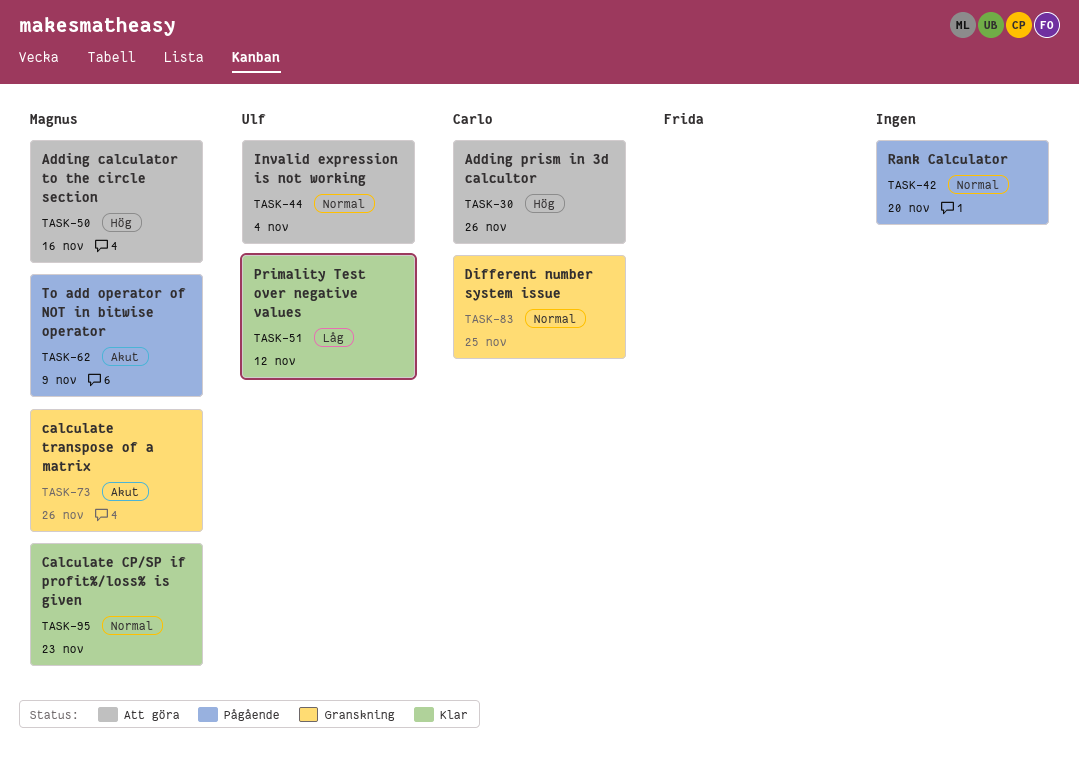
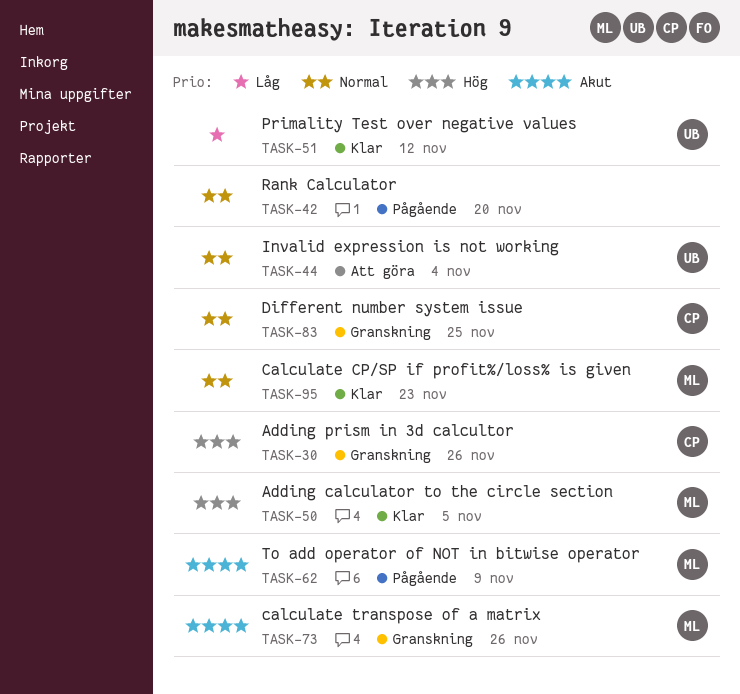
TASK-30, status: Att göra -> Granskning
TASK-50, status: Att göra -> Klar
TASK-50, due: Nov 16 -> Nov 5

